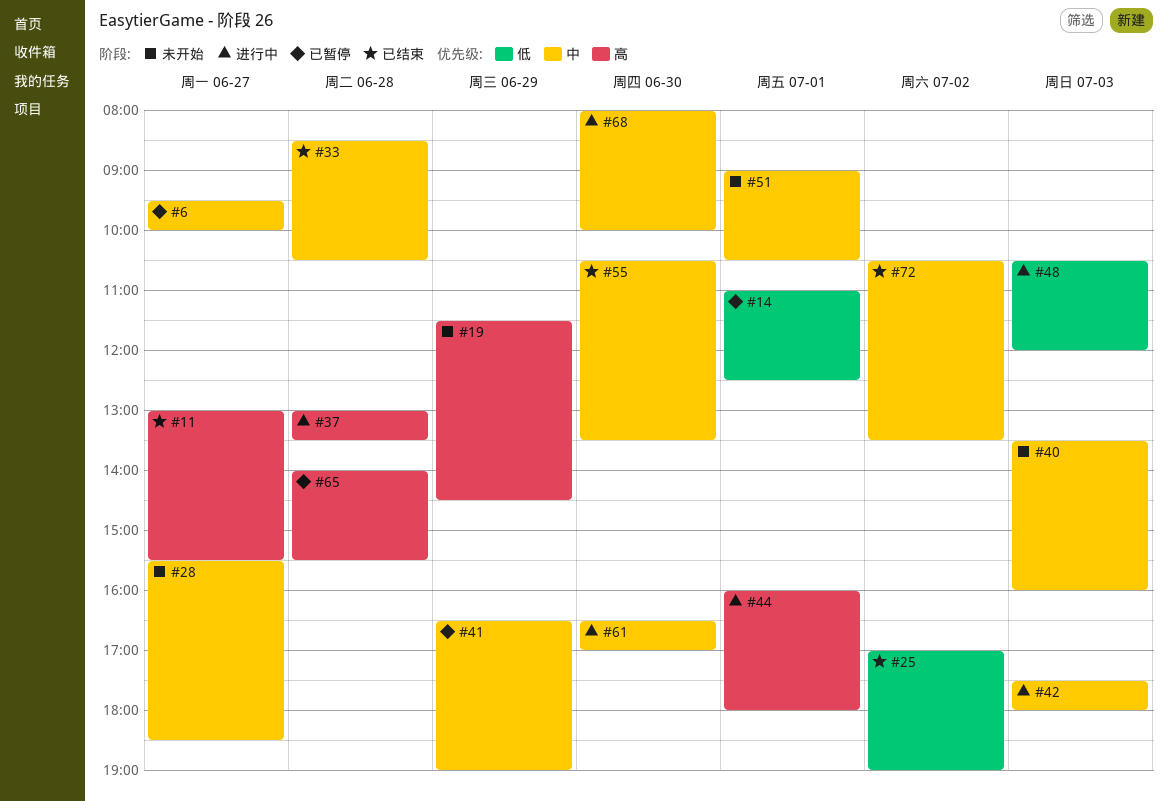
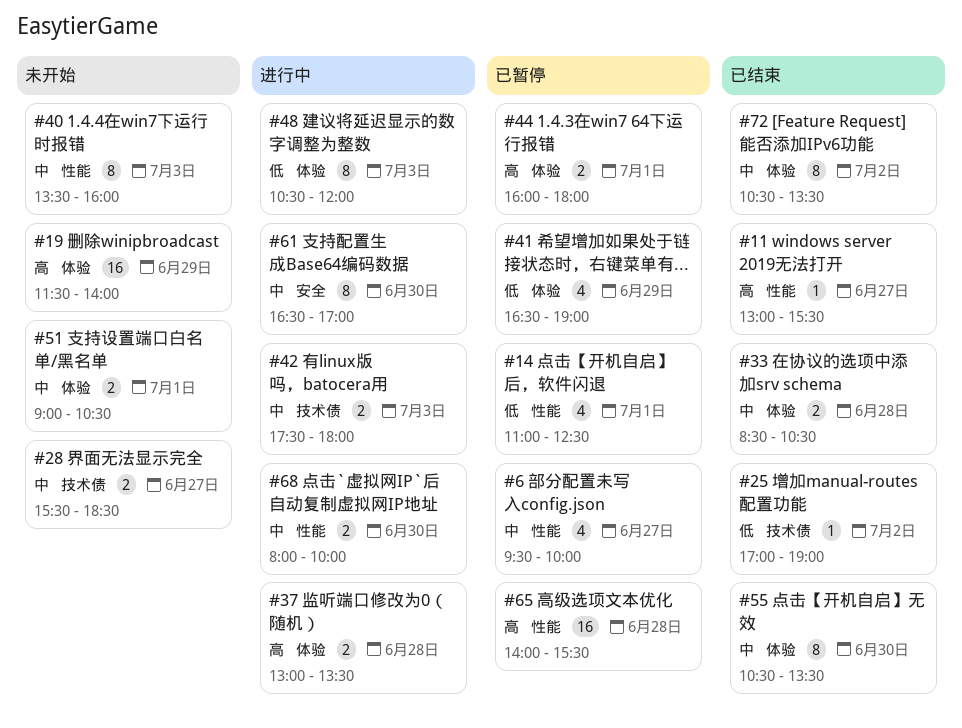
#19, ends: 14:30 -> 14:00
#41, priority: 中 -> 低
#44, status: 进行中 -> 已暂停

